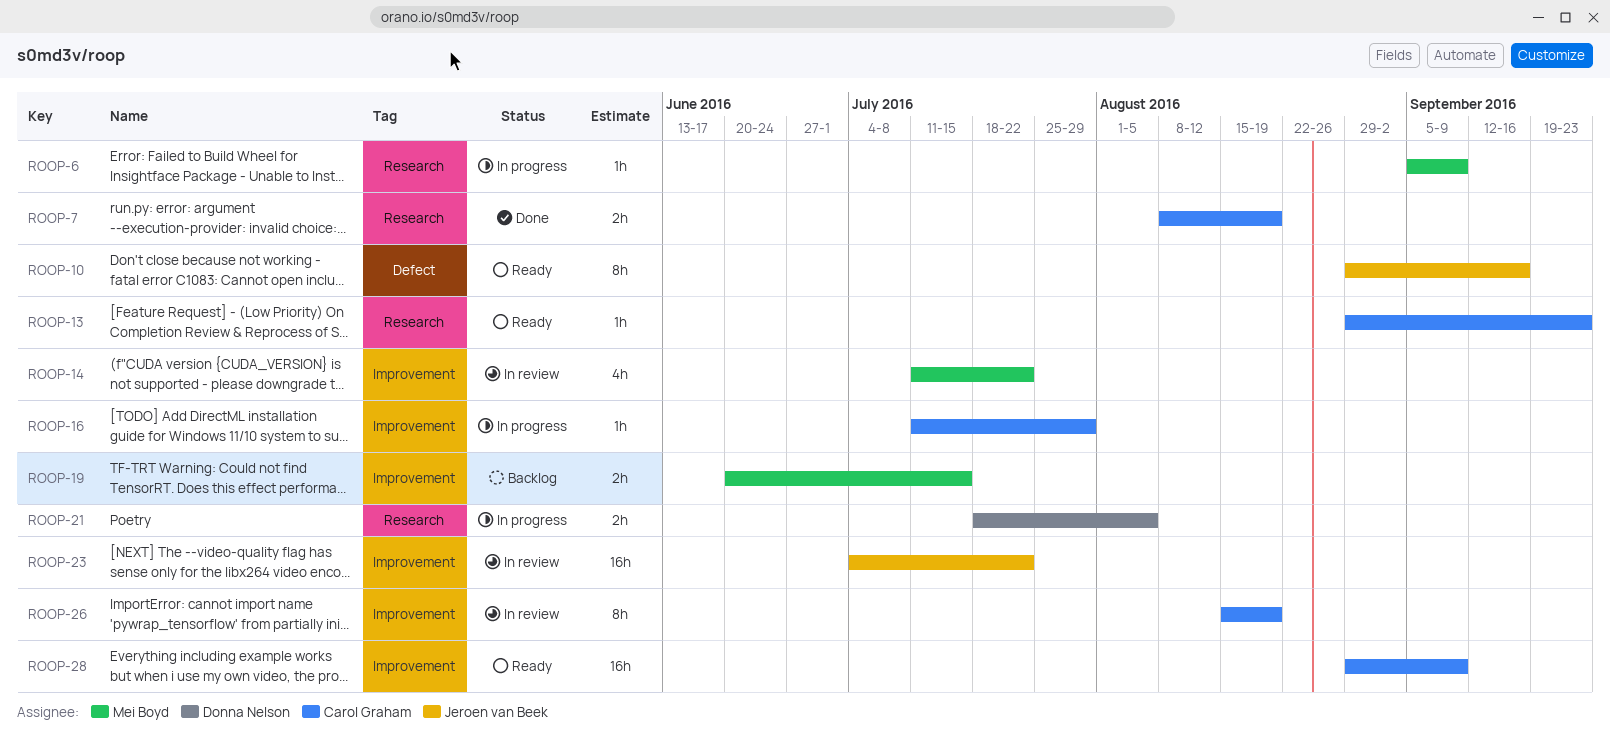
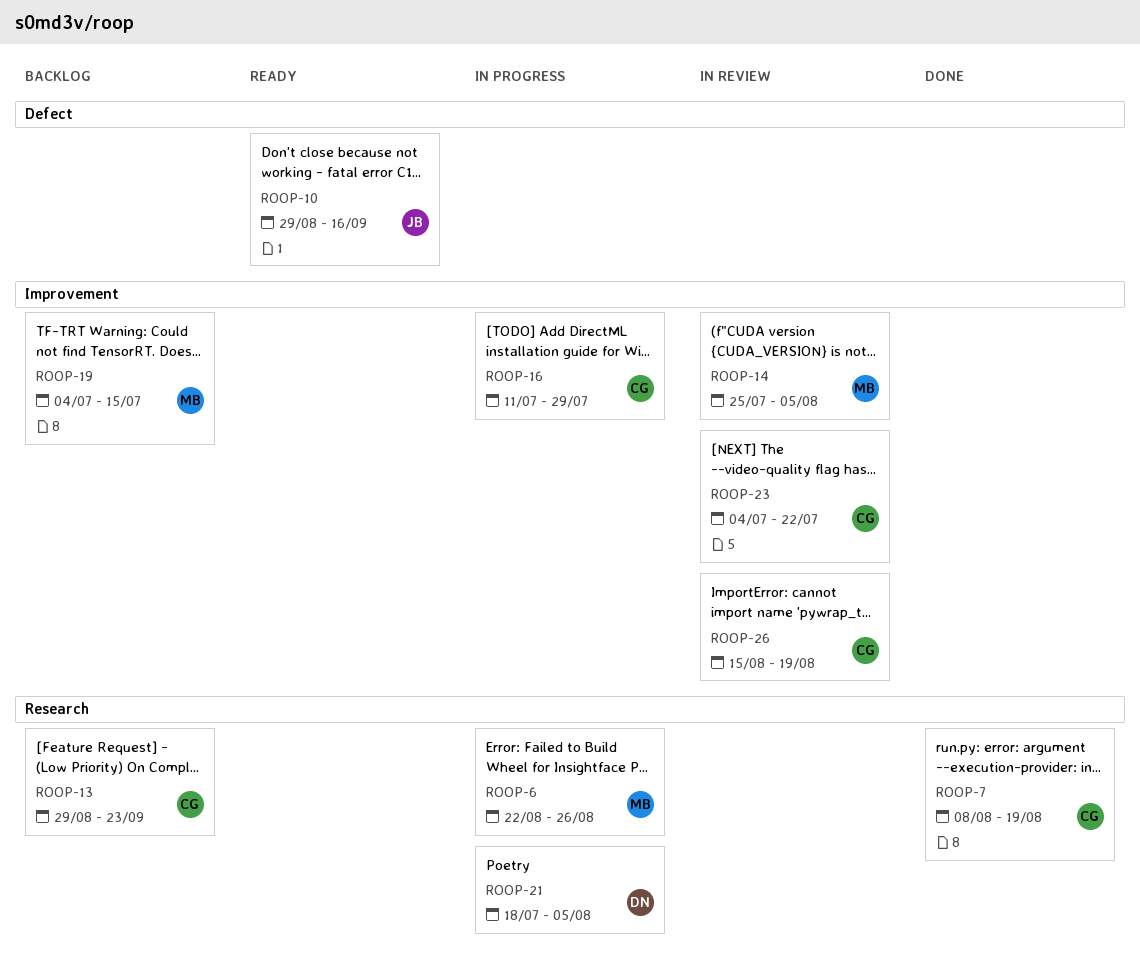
ROOP-6, start: Sep 5 -> Aug 22
ROOP-6, due: Sep 9 -> Aug 26
ROOP-13, status: Ready -> Backlog
ROOP-14, start: Jul 11 -> Jul 25
ROOP-14, due: Jul 22 -> Aug 5
ROOP-19, start: Jun 20 -> Jul 4
ROOP-23, owner: Jeroen van Beek -> Carol Graham
ROOP-28: present -> none

